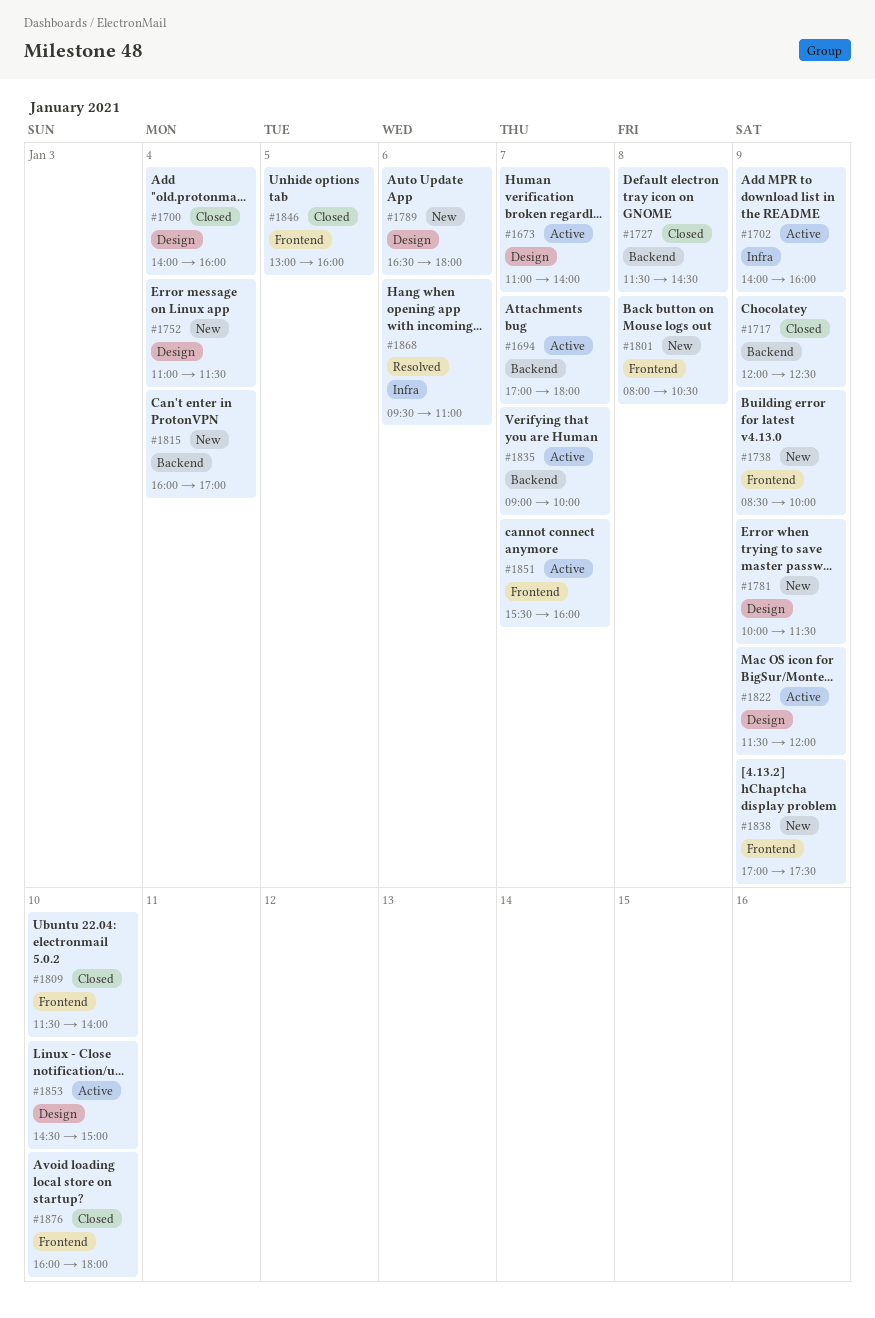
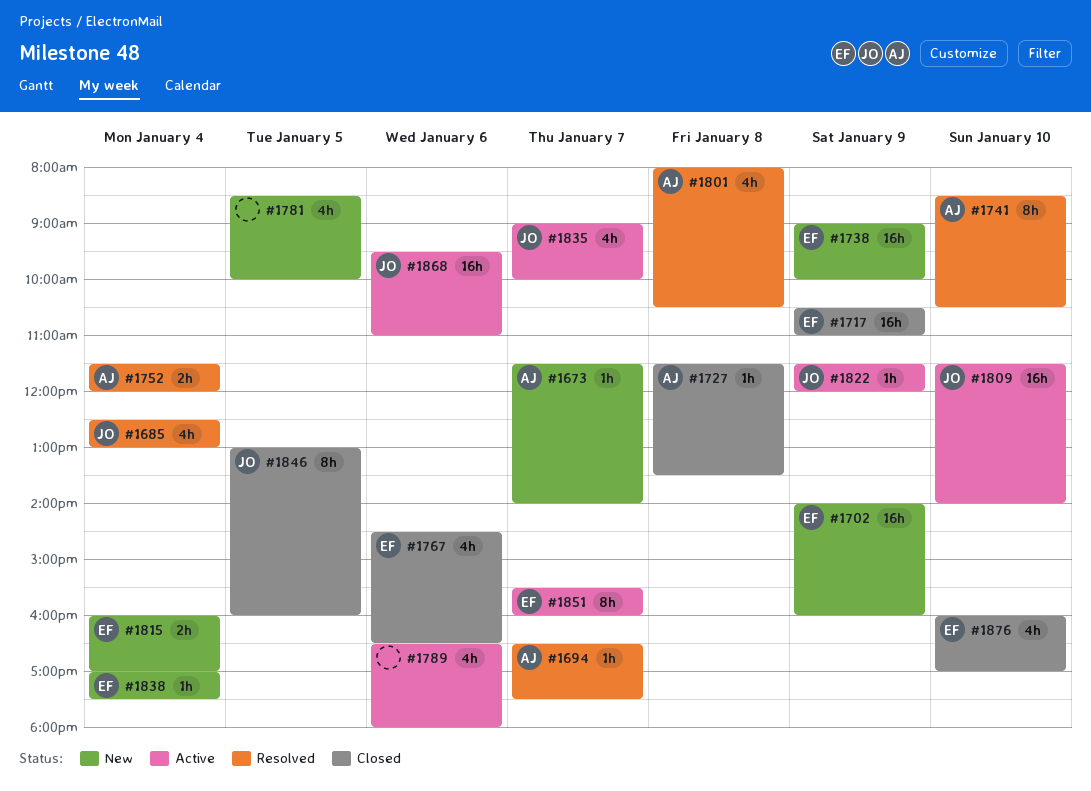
#1673, status: Active -> New
#1673, begins: 11:00 -> 11:30
#1685: none -> present
#1694, status: Active -> Resolved
#1694, begins: 17:00 -> 16:30
#1694, ends: 18:00 -> 17:30
#1700: present -> none
#1702, status: Active -> New
#1717, begins: 12:00 -> 10:30
#1717, ends: 12:30 -> 11:00
#1727, ends: 14:30 -> 13:30
#1738, begins: 08:30 -> 09:00
#1741: none -> present
#1752, status: New -> Resolved
#1752, begins: 11:00 -> 11:30
#1752, ends: 11:30 -> 12:00
#1767: none -> present
#1781, day: Jan 9 -> Jan 5
#1781, begins: 10:00 -> 08:30
#1781, ends: 11:30 -> 10:00
#1789, status: New -> Active
#1801, status: New -> Resolved
#1809, status: Closed -> Active
#1838, day: Jan 9 -> Jan 4
#1853: present -> none
#1868, status: Resolved -> Active
#1876, ends: 18:00 -> 17:00

